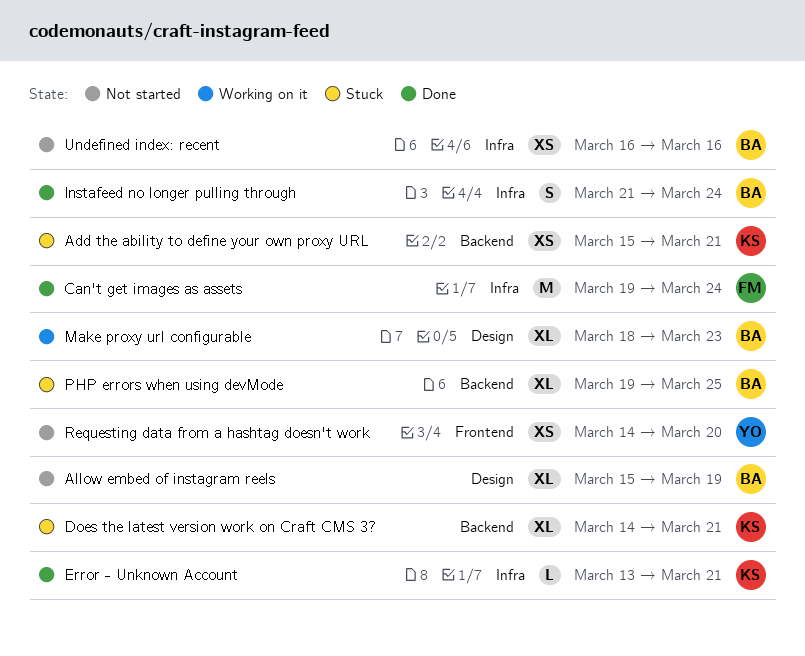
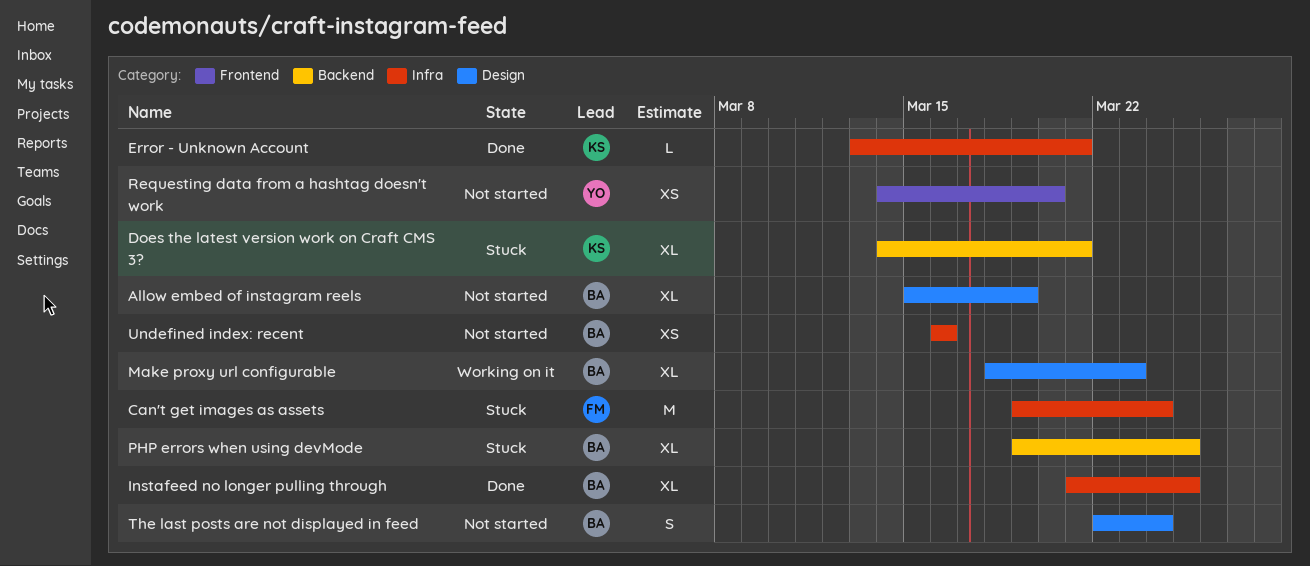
Add the ability to define your own proxy URL: present -> none
Can't get images as assets, status: Done -> Stuck
Instafeed no longer pulling through, estimate: S -> XL
Instafeed no longer pulling through, due: Mar 24 -> Mar 25
The last posts are not displayed in feed: none -> present

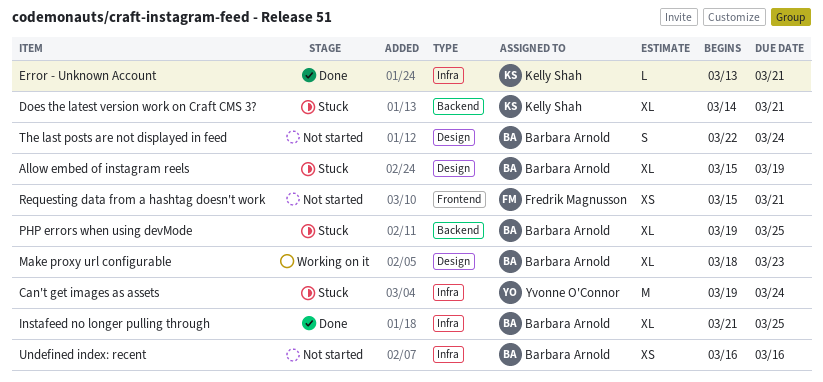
Allow embed of instagram reels, status: Not started -> Stuck
Can't get images as assets, owner: Fredrik Magnusson -> Yvonne O'Connor
Requesting data from a hashtag doesn't work, owner: Yvonne O'Connor -> Fredrik Magnusson
Requesting data from a hashtag doesn't work, start: Mar 14 -> Mar 15
Requesting data from a hashtag doesn't work, due: Mar 20 -> Mar 21

